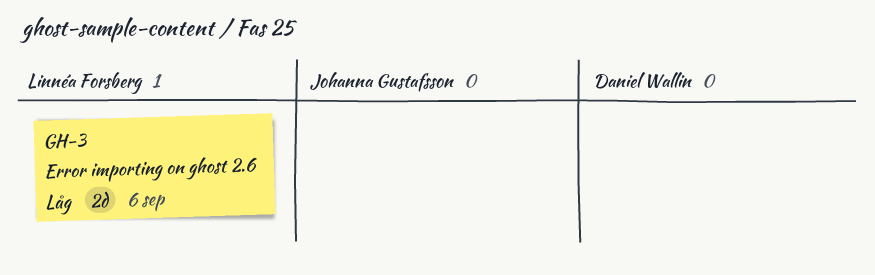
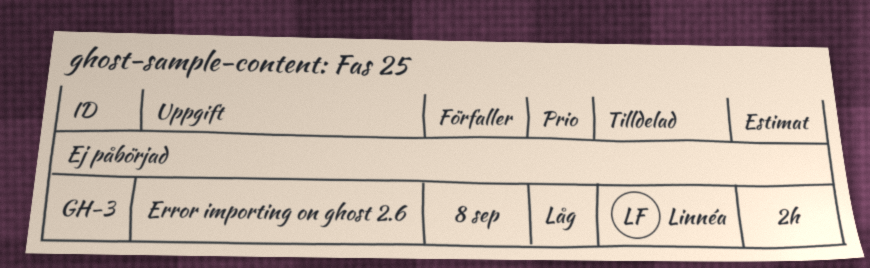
GH-3, estimate: 2d -> 2h
GH-3, due: Sep 6 -> Sep 8

